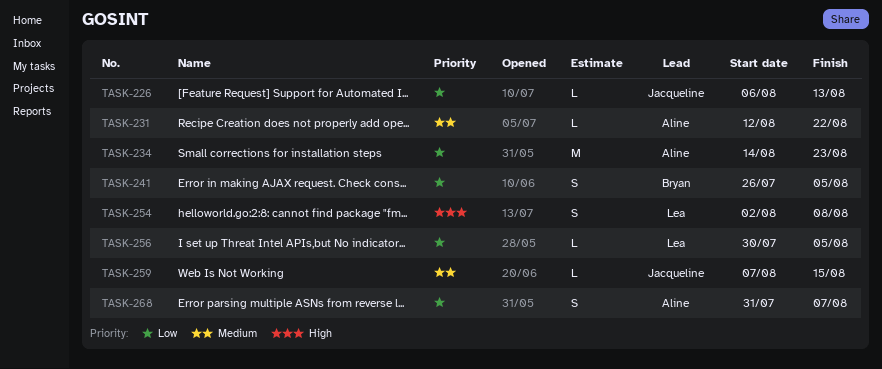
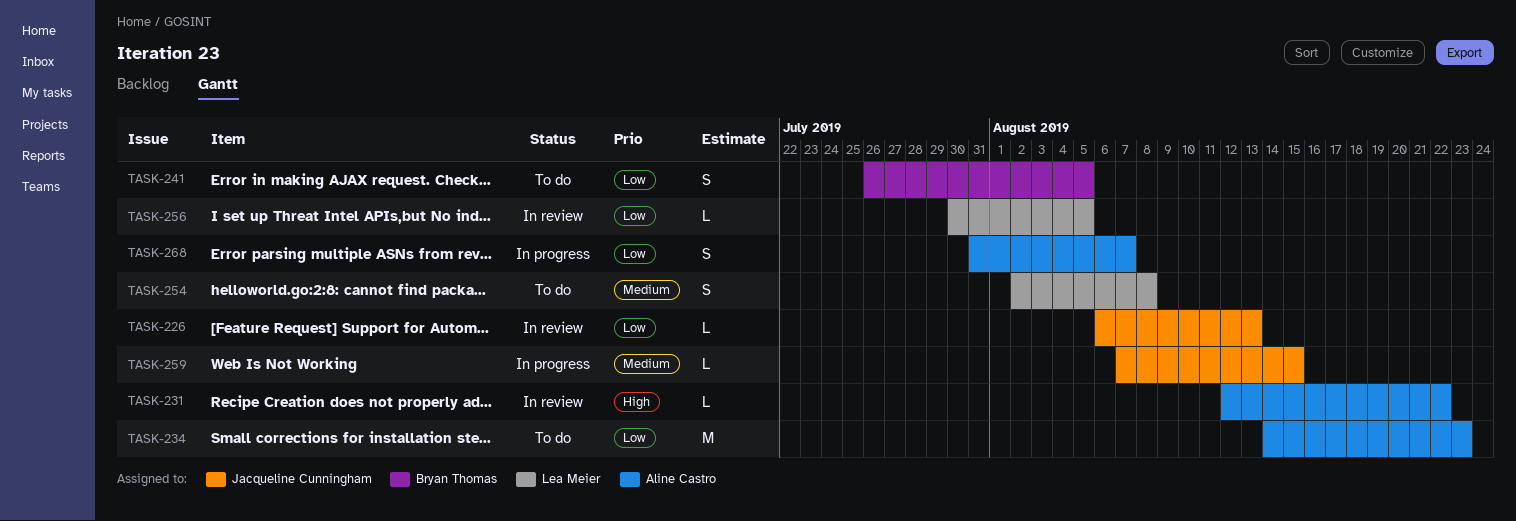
TASK-231, priority: Medium -> High
TASK-254, priority: High -> Medium

